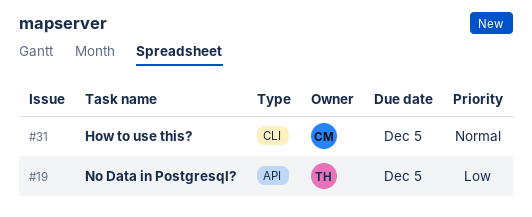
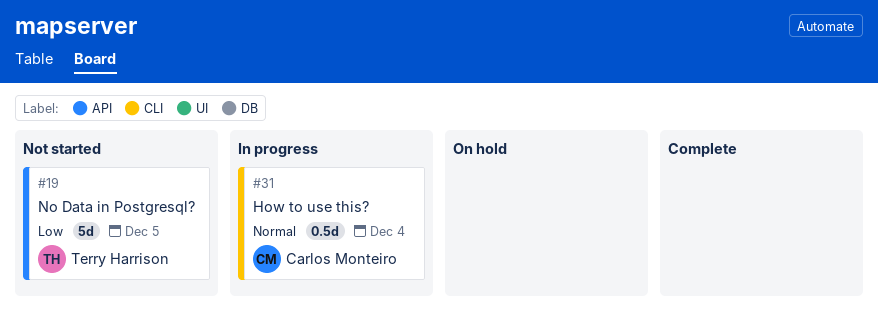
#31, due: Dec 5 -> Dec 4

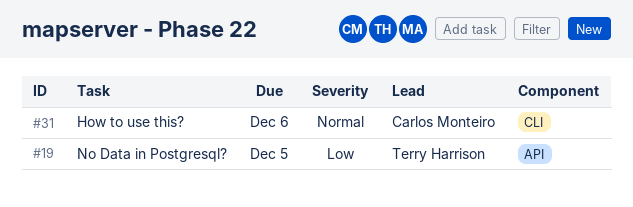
#31, due: Dec 4 -> Dec 6

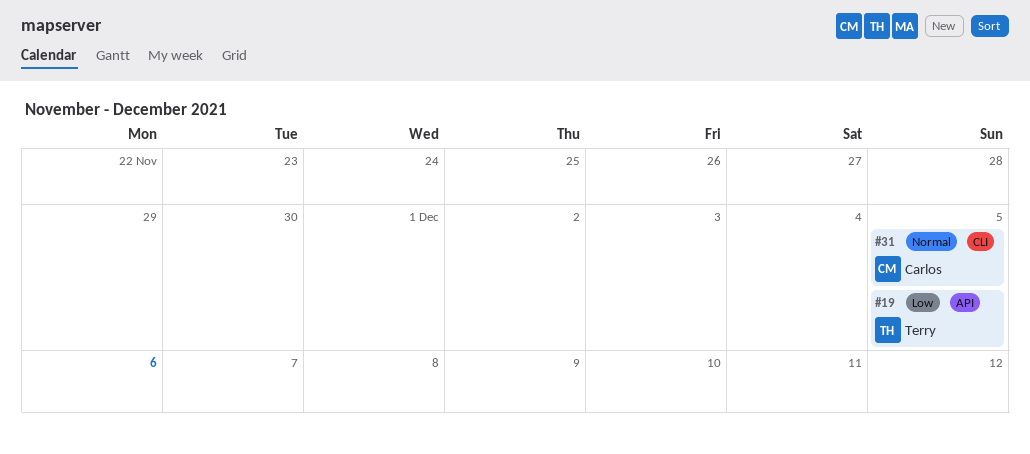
#31, due: Dec 6 -> Dec 5

